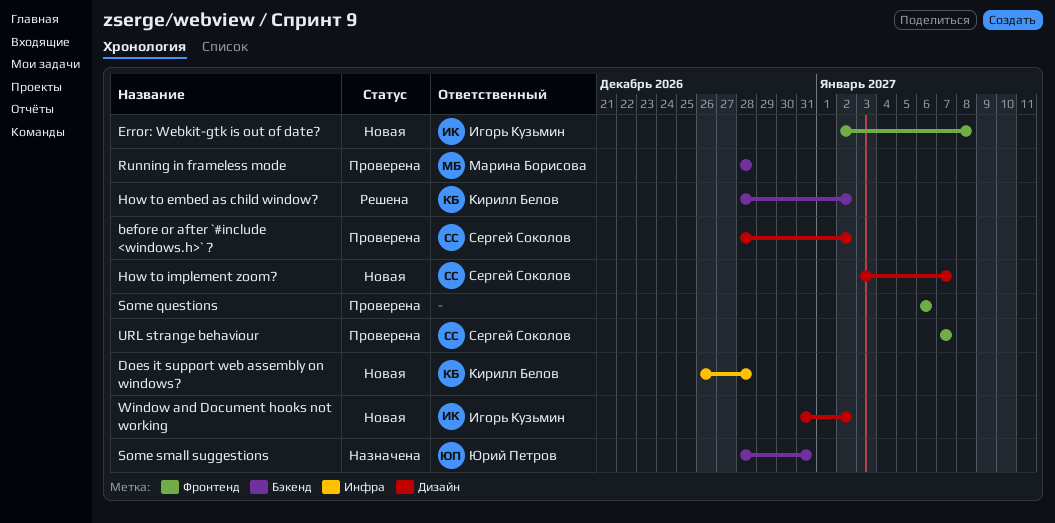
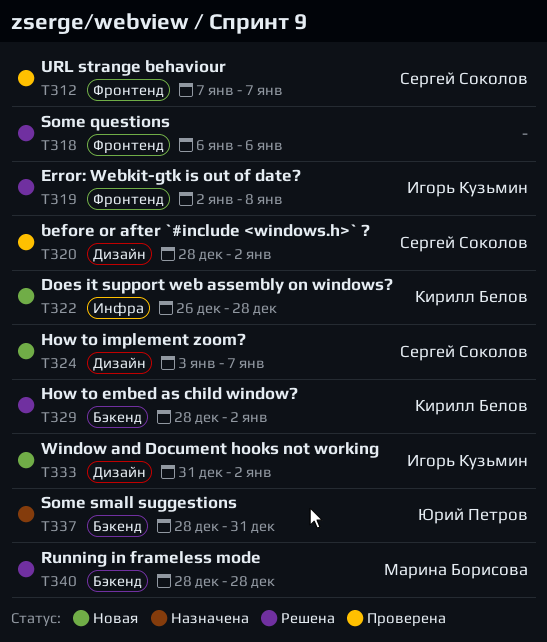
Error: Webkit-gtk is out of date?, status: Новая -> Решена
Running in frameless mode, status: Проверена -> Решена
Some questions, status: Проверена -> Решена

